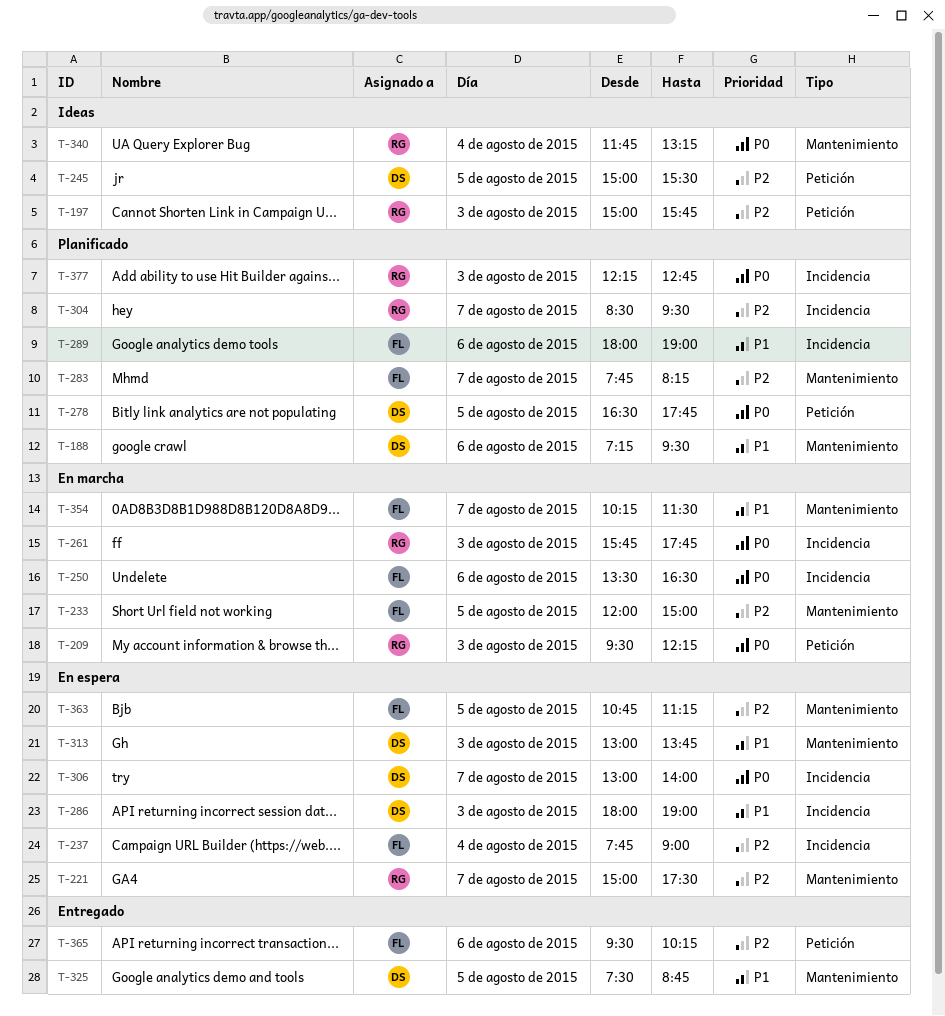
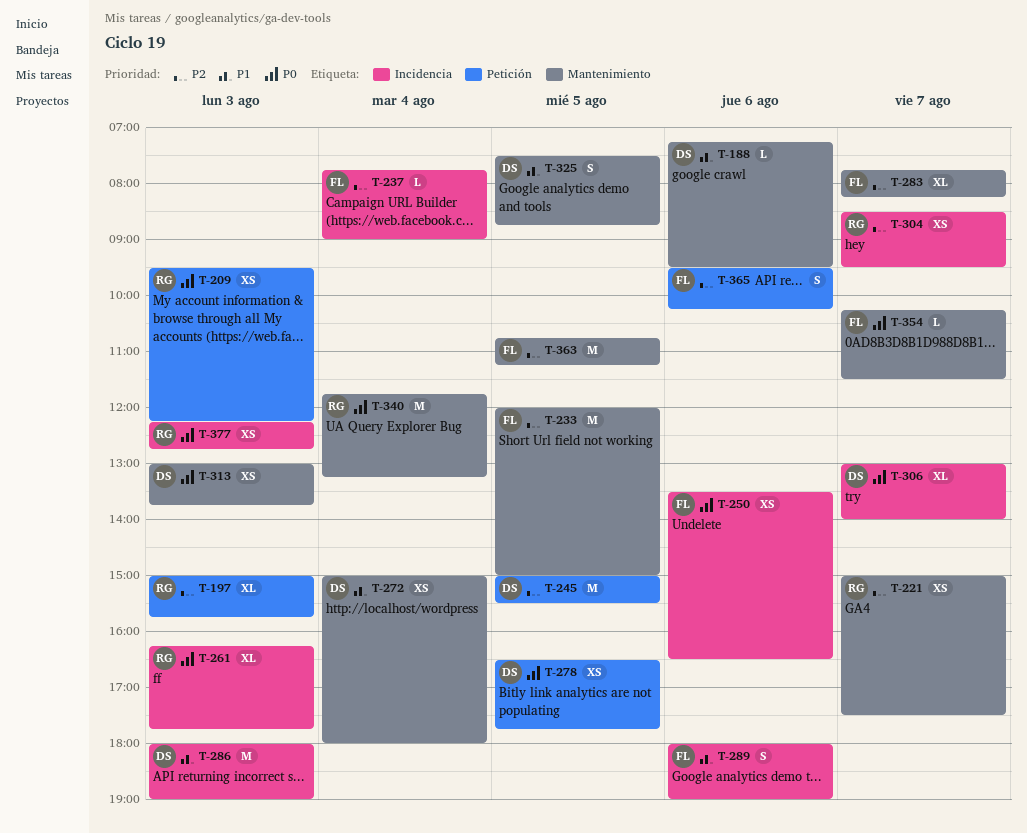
T-261, begins: 15:45 -> 16:15
T-272: none -> present
T-313, priority: P1 -> P0
T-354, priority: P1 -> P0

